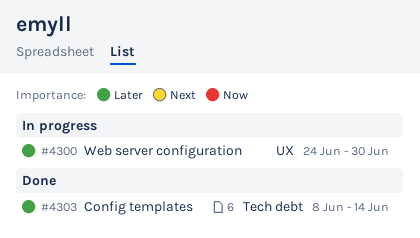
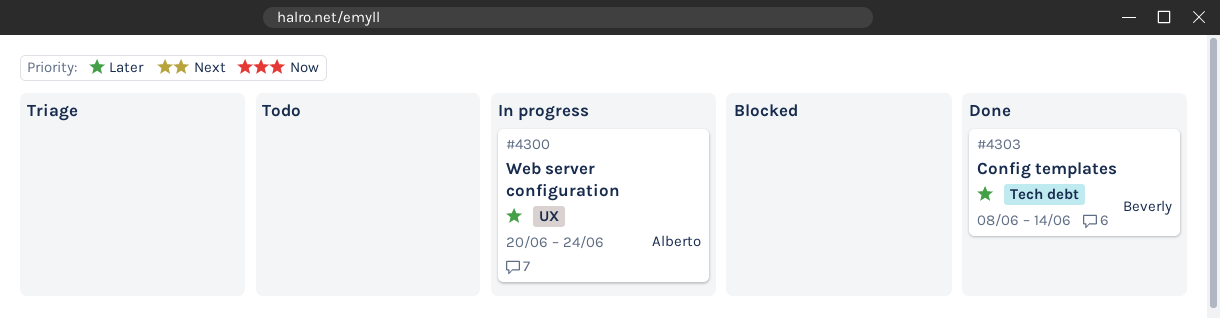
#4300, start: Jun 24 -> Jun 20
#4300, due: Jun 30 -> Jun 24

